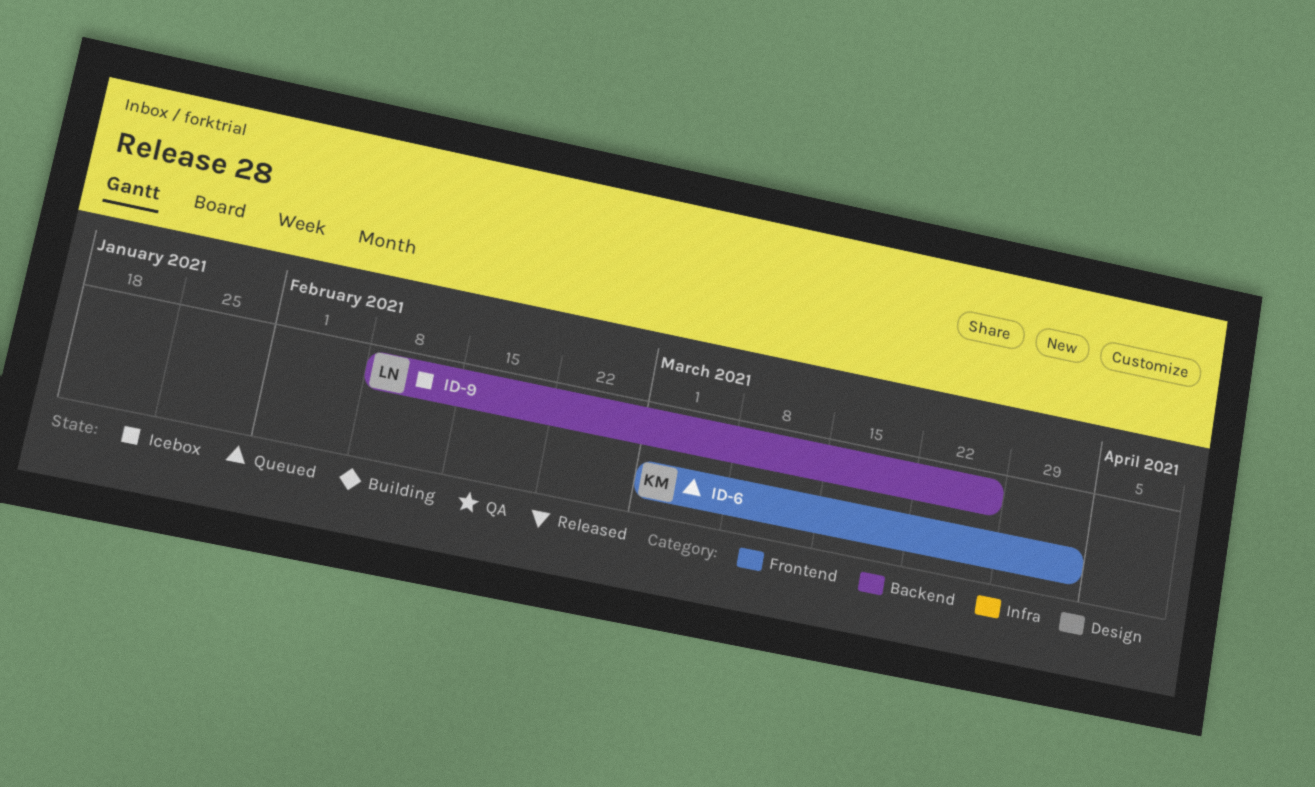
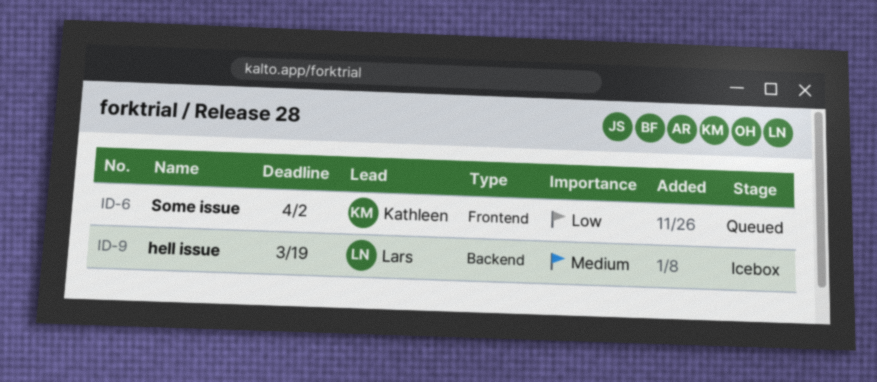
ID-9, due: Mar 26 -> Mar 19

